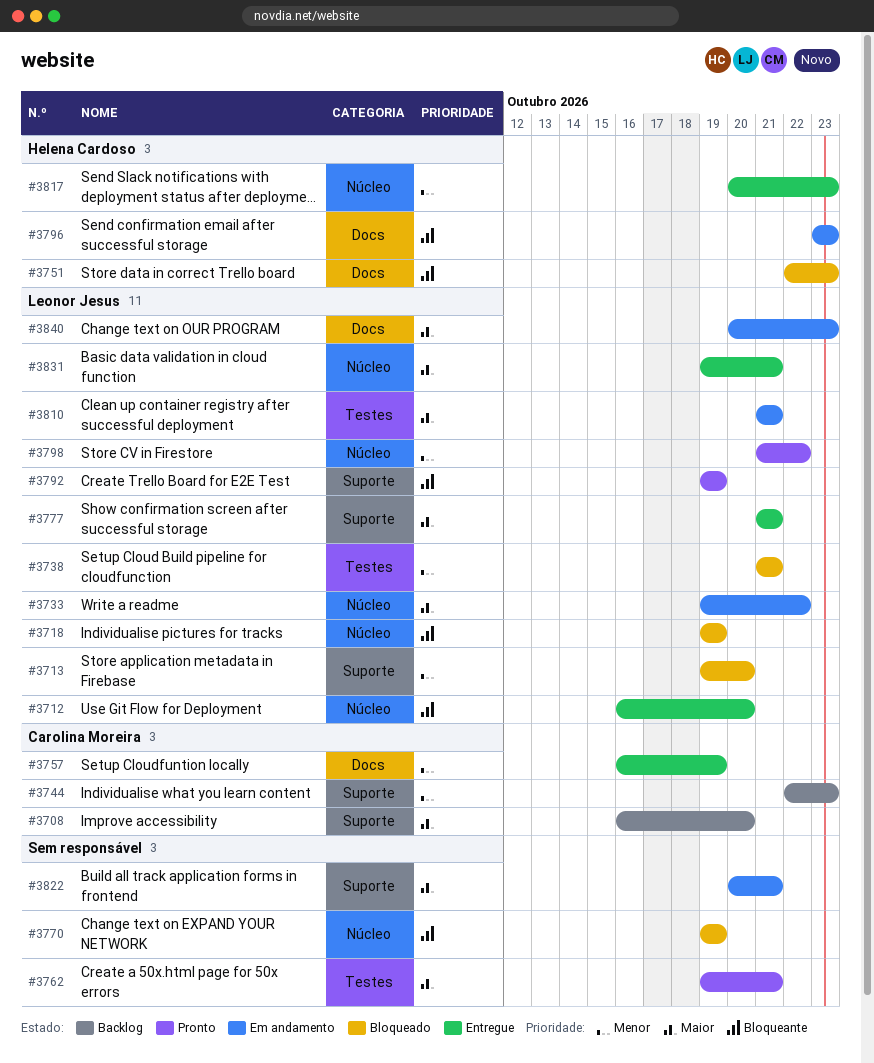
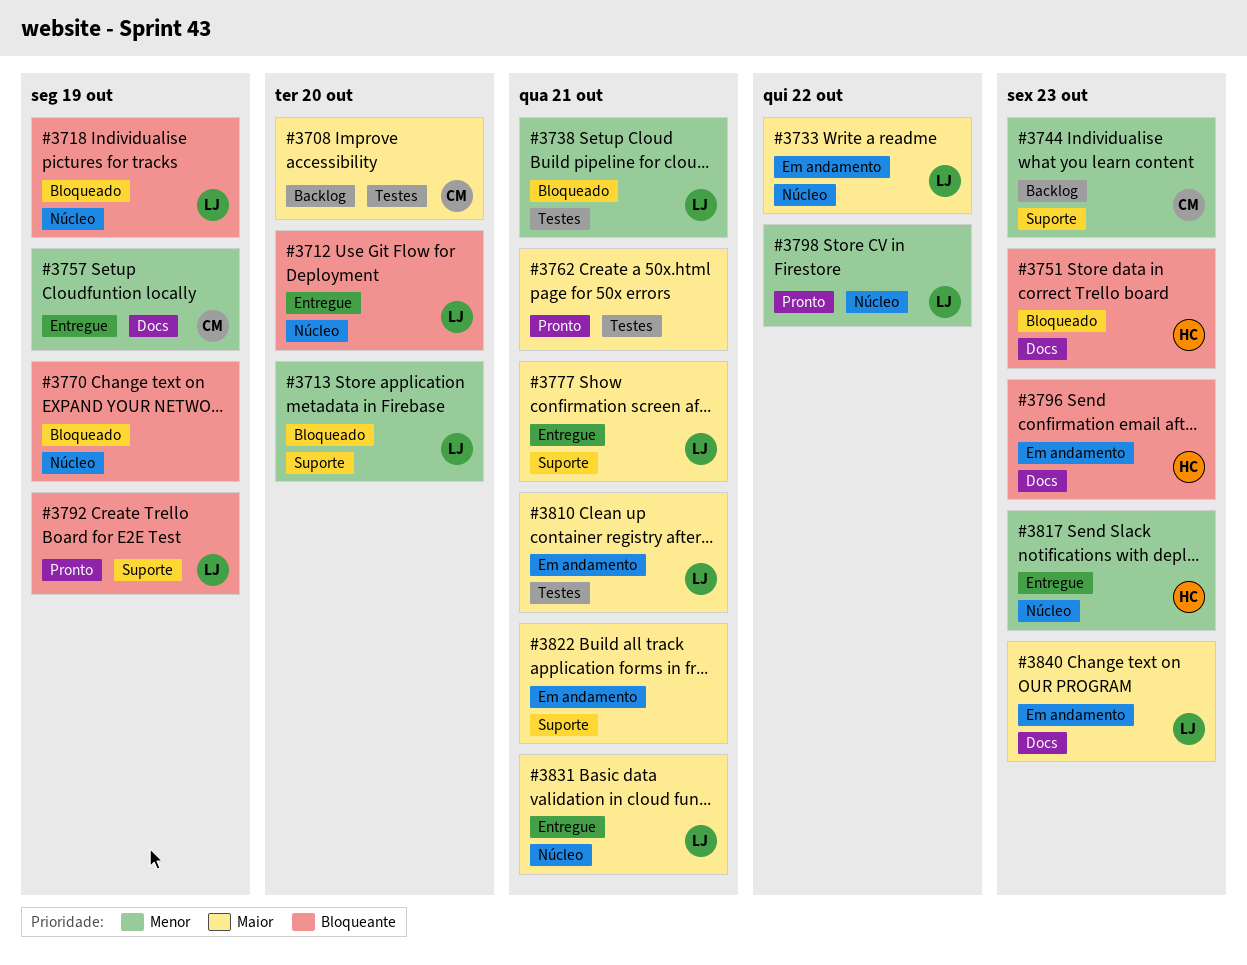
#3708, label: Suporte -> Testes

